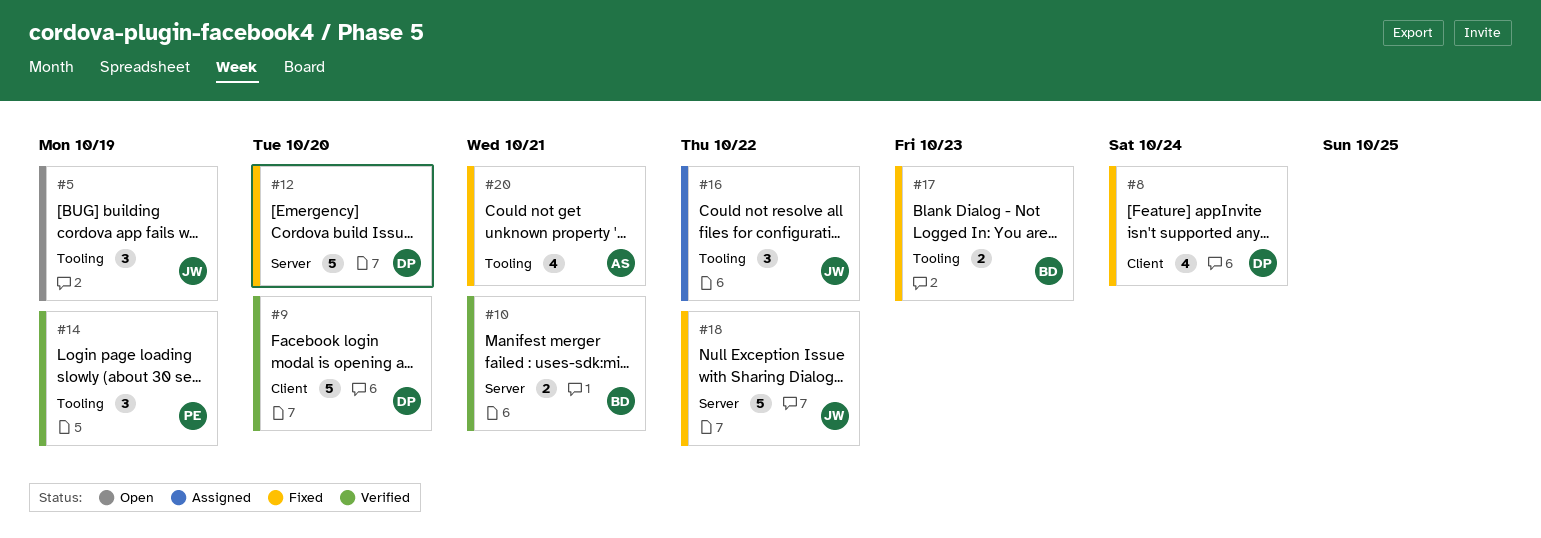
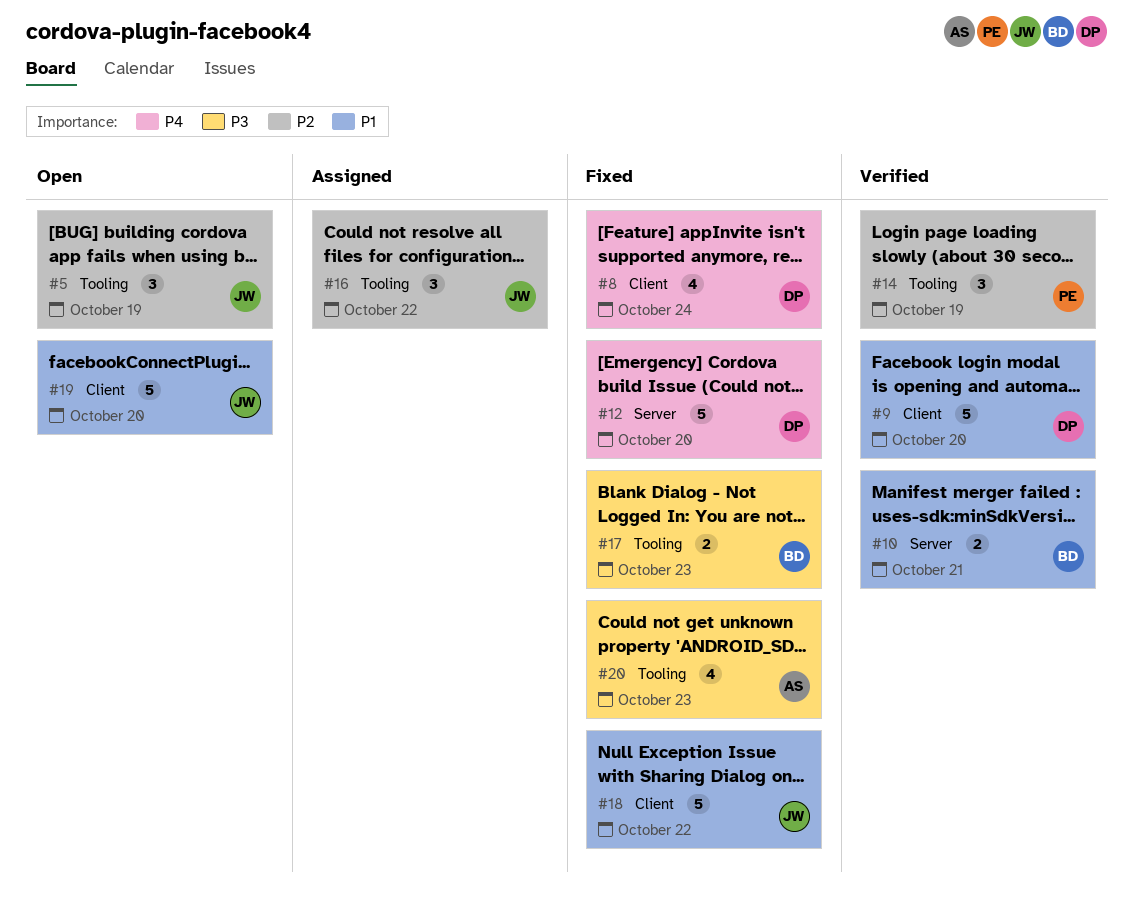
#18, label: Server -> Client
#19: none -> present
#20, due: Oct 21 -> Oct 23

